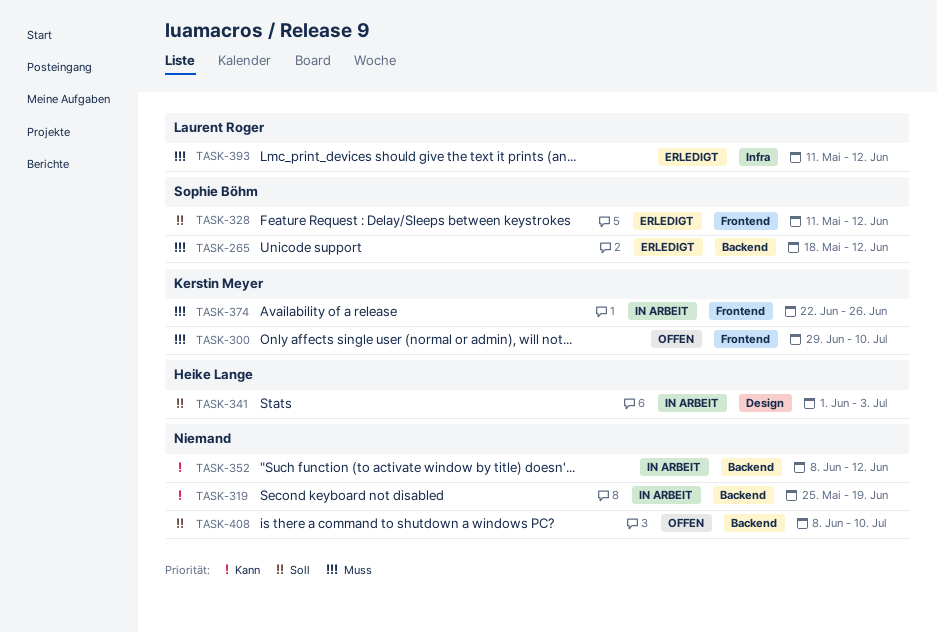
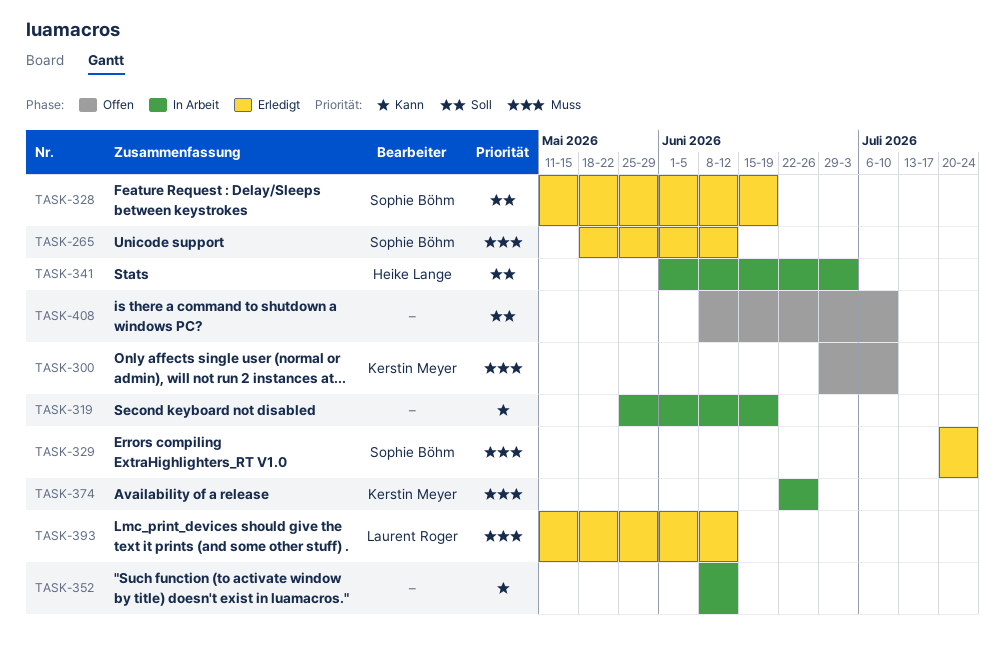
TASK-328, due: Jun 12 -> Jun 19
TASK-329: none -> present

